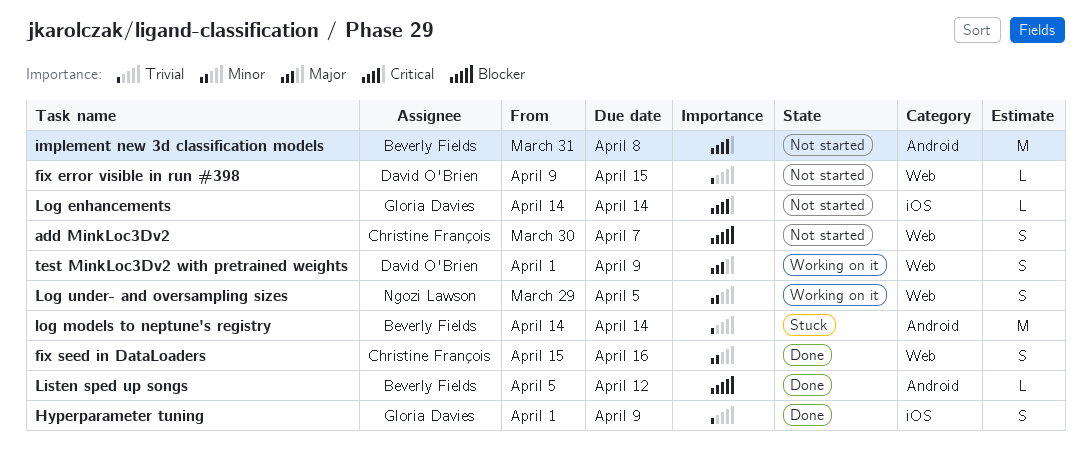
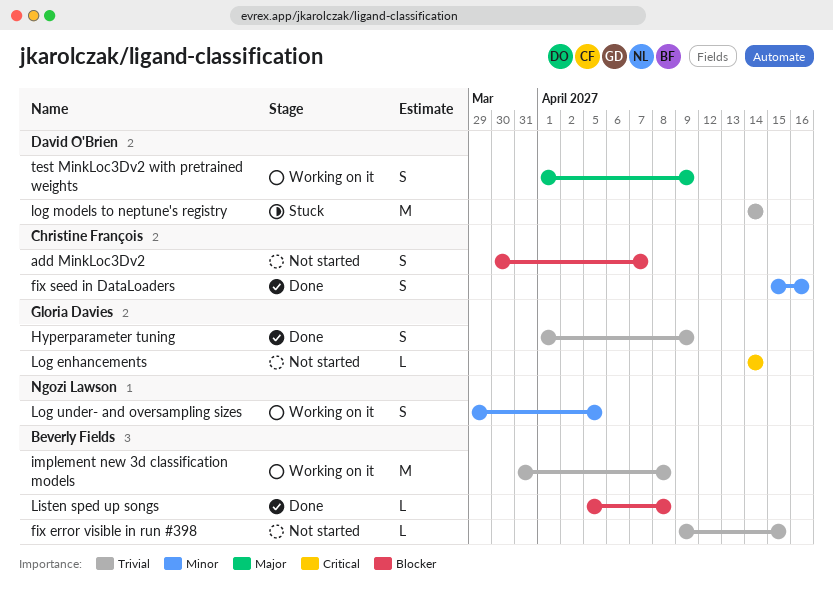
fix error visible in run #398, owner: David O'Brien -> Beverly Fields
implement new 3d classification models, status: Not started -> Working on it
implement new 3d classification models, priority: Critical -> Trivial
Listen sped up songs, due: Apr 12 -> Apr 8
log models to neptune's registry, owner: Beverly Fields -> David O'Brien

